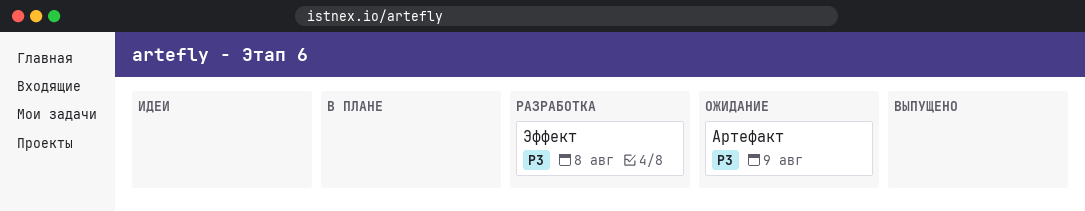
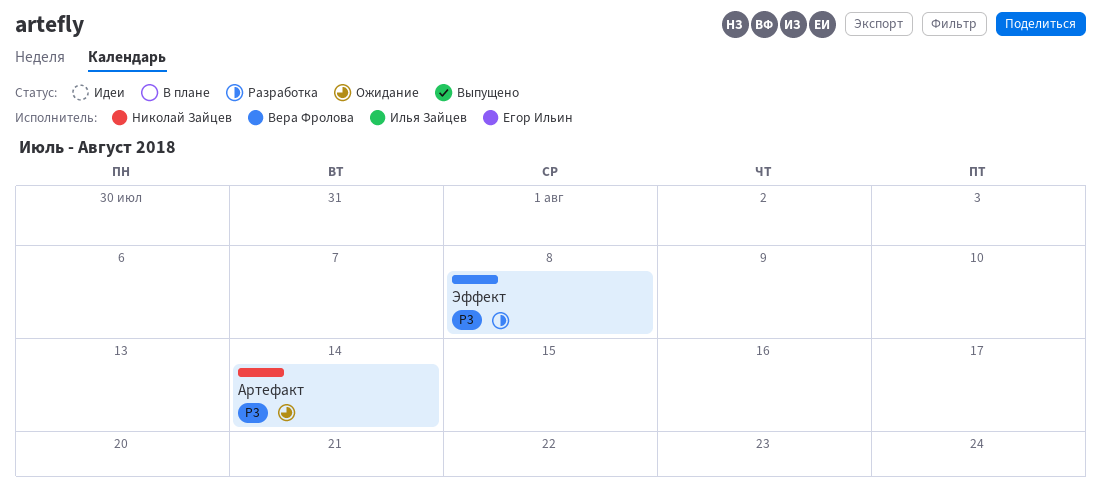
Артефакт, due: Aug 9 -> Aug 14

